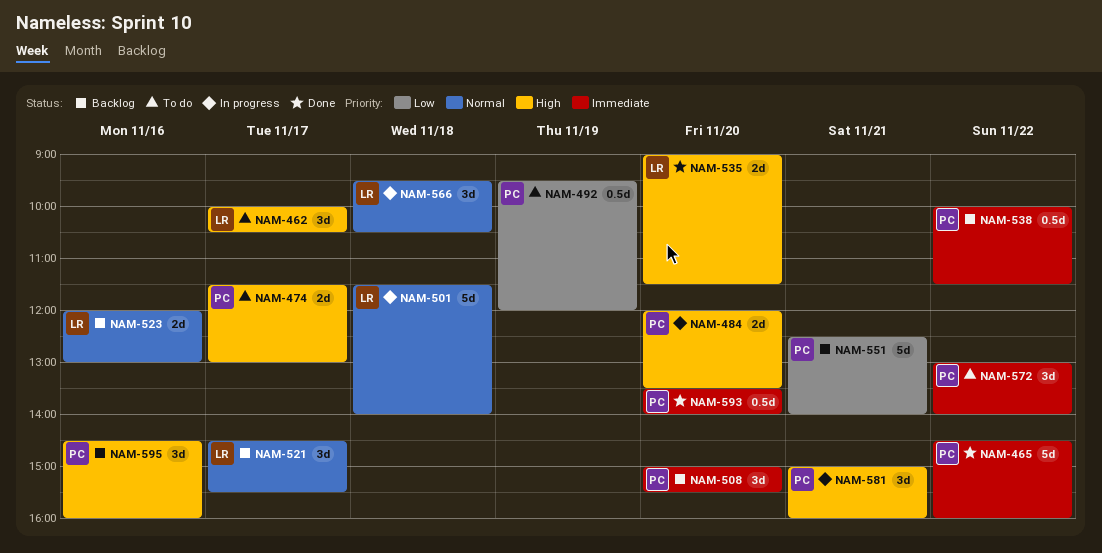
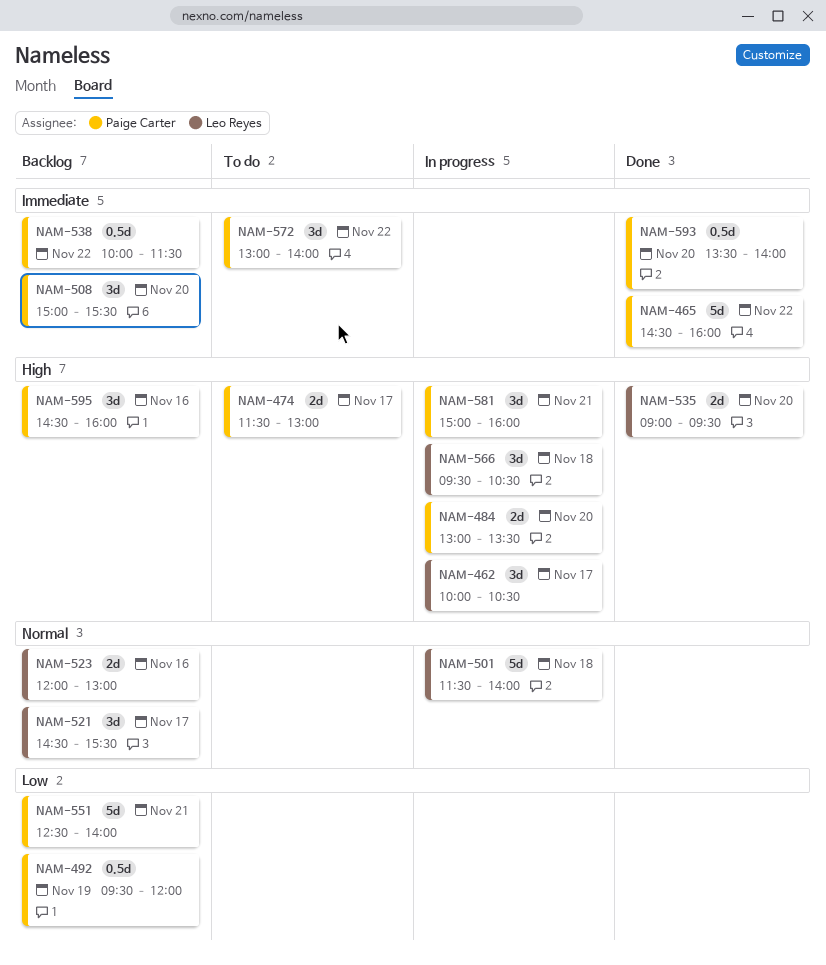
NAM-462, status: To do -> In progress
NAM-484, begins: 12:00 -> 13:00
NAM-492, status: To do -> Backlog
NAM-535, ends: 11:30 -> 09:30
NAM-566, priority: Normal -> High

